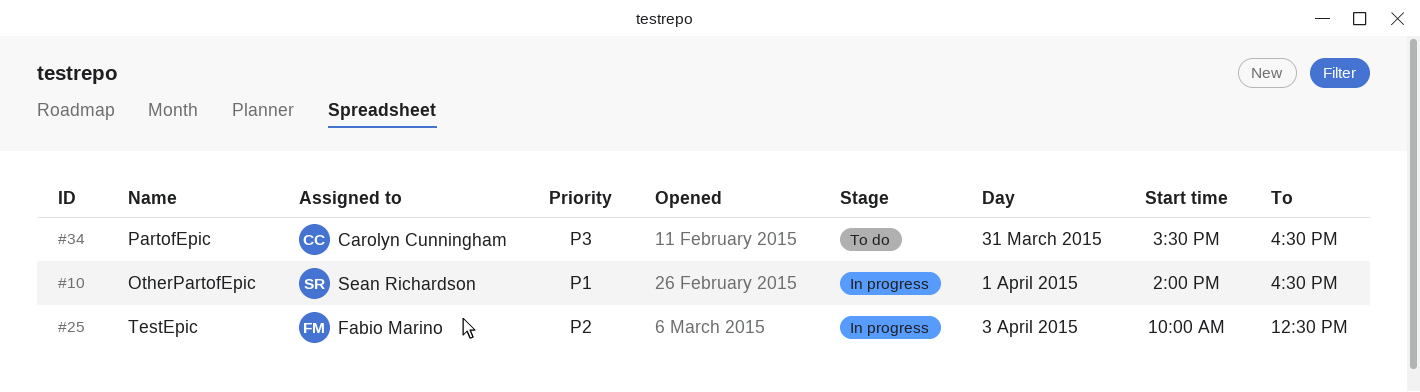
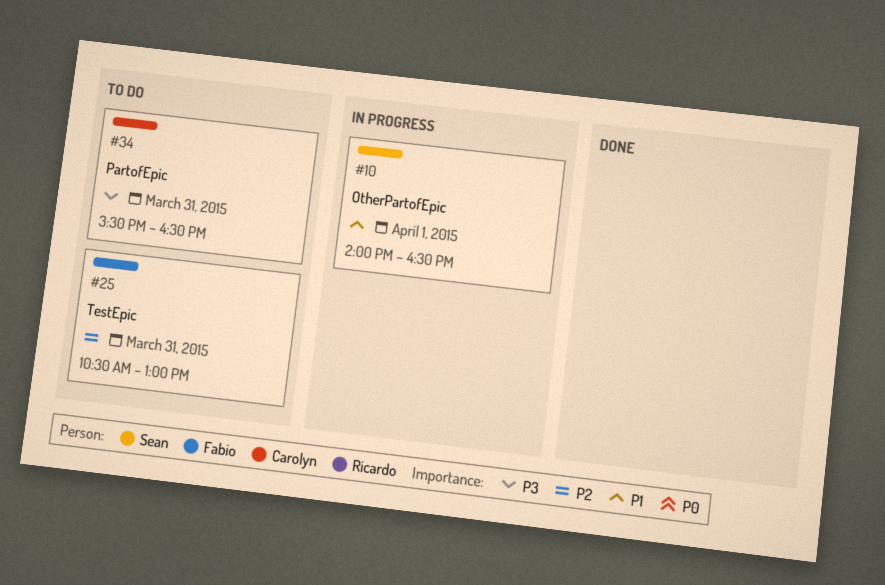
#25, status: In progress -> To do
#25, day: Apr 3 -> Mar 31
#25, begins: 10:00 -> 10:30
#25, ends: 12:30 -> 13:00

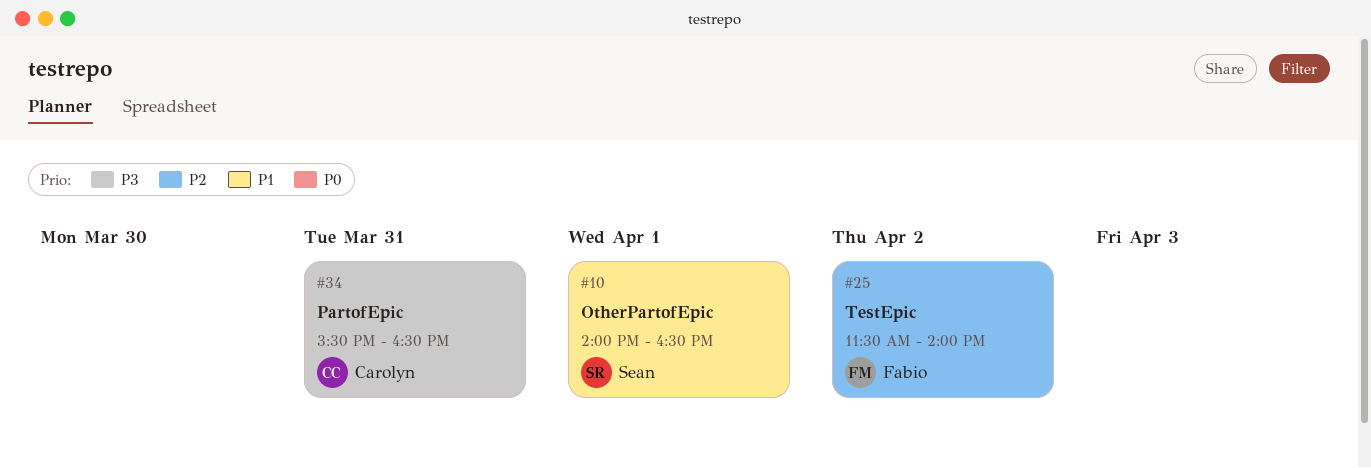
#25, day: Mar 31 -> Apr 2
#25, begins: 10:30 -> 11:30
#25, ends: 13:00 -> 14:00

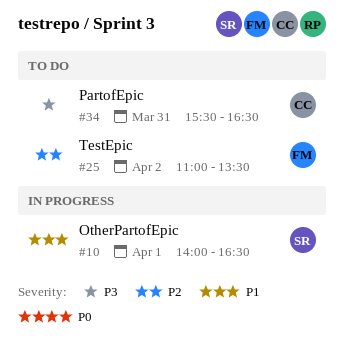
#25, begins: 11:30 -> 11:00
#25, ends: 14:00 -> 13:30

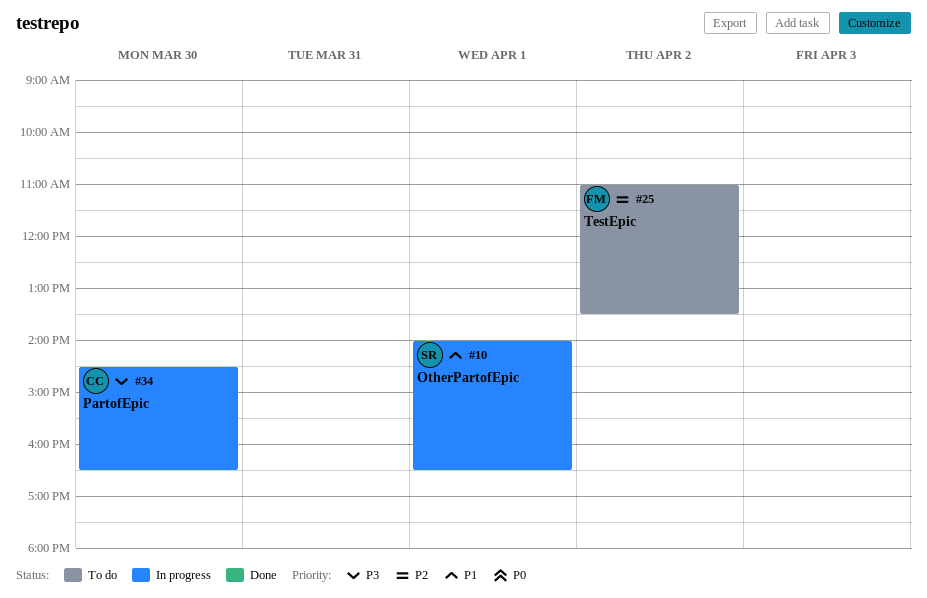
#34, status: To do -> In progress
#34, day: Mar 31 -> Mar 30
#34, begins: 15:30 -> 14:30

